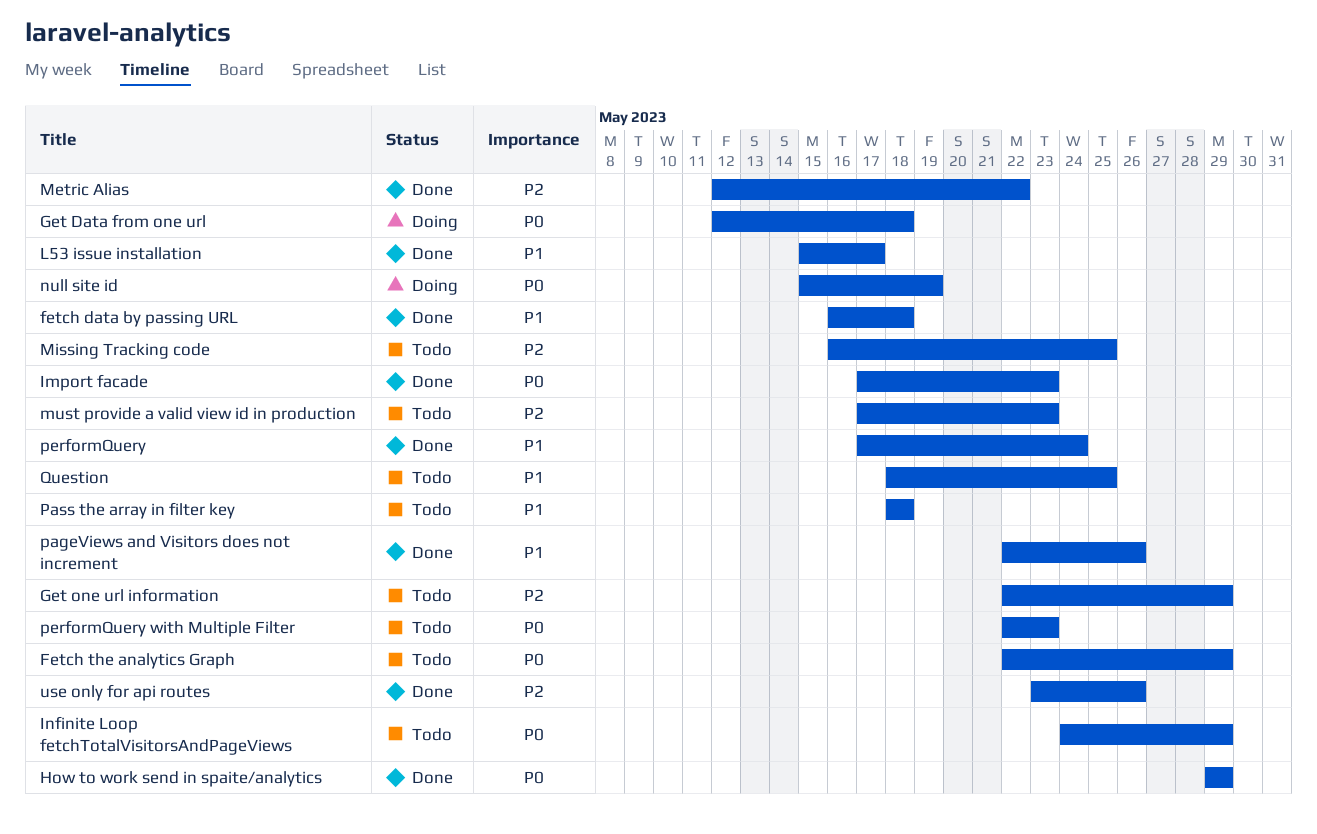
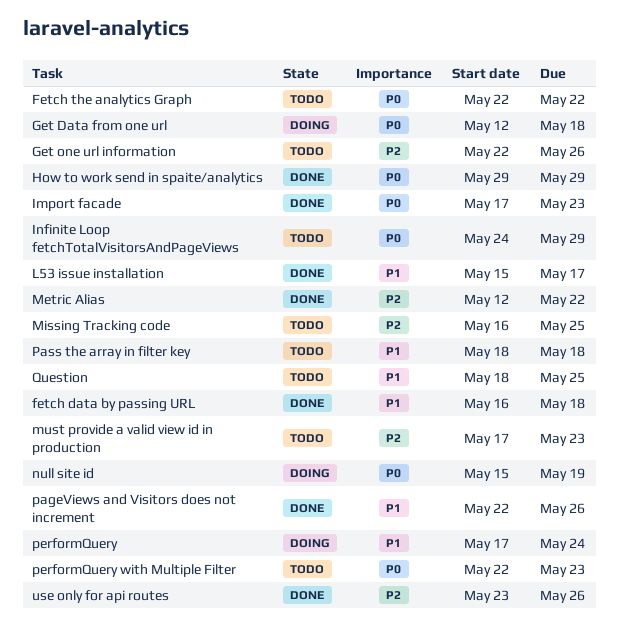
Fetch the analytics Graph, due: May 29 -> May 22
Get one url information, due: May 29 -> May 26
performQuery, status: Done -> Doing

